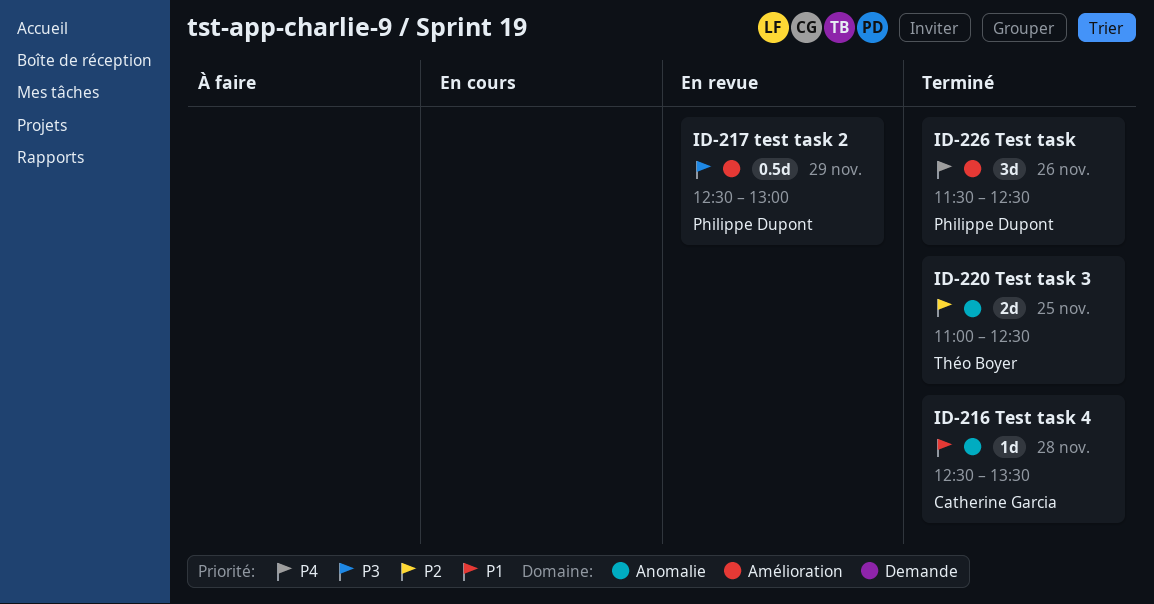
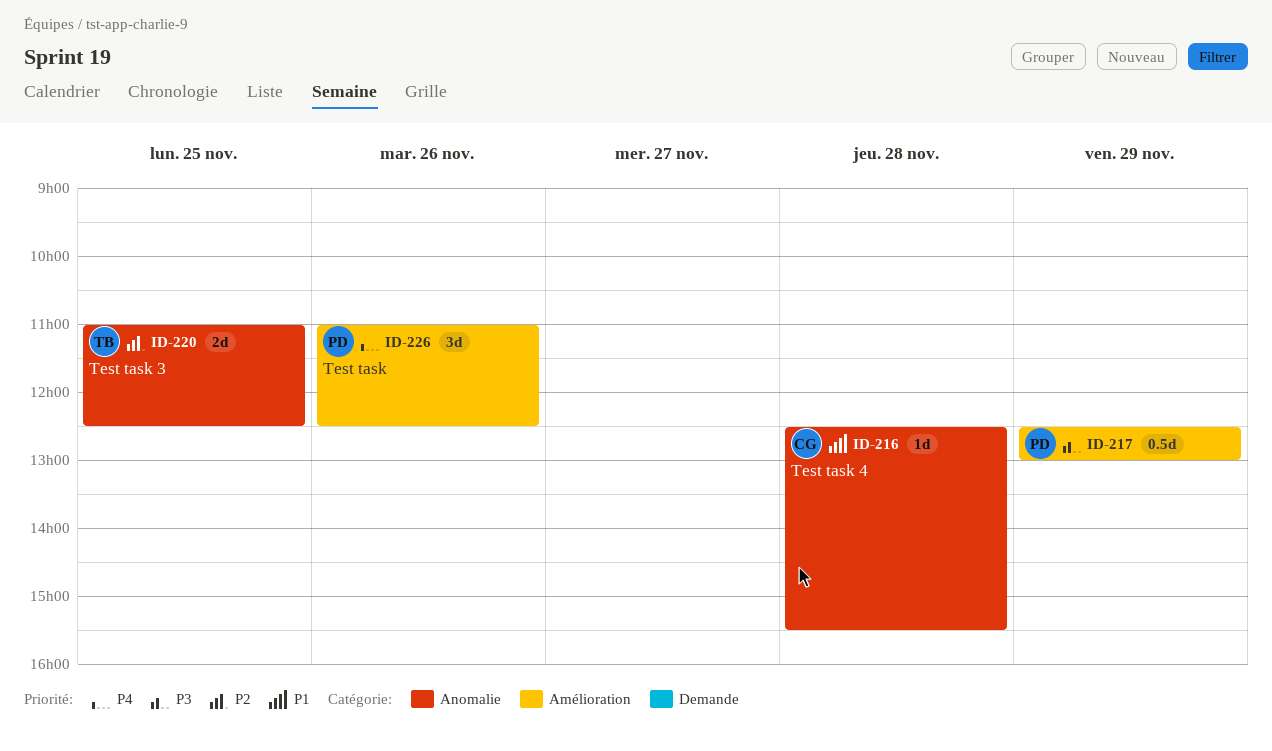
ID-216, ends: 13:30 -> 15:30
ID-226, begins: 11:30 -> 11:00

